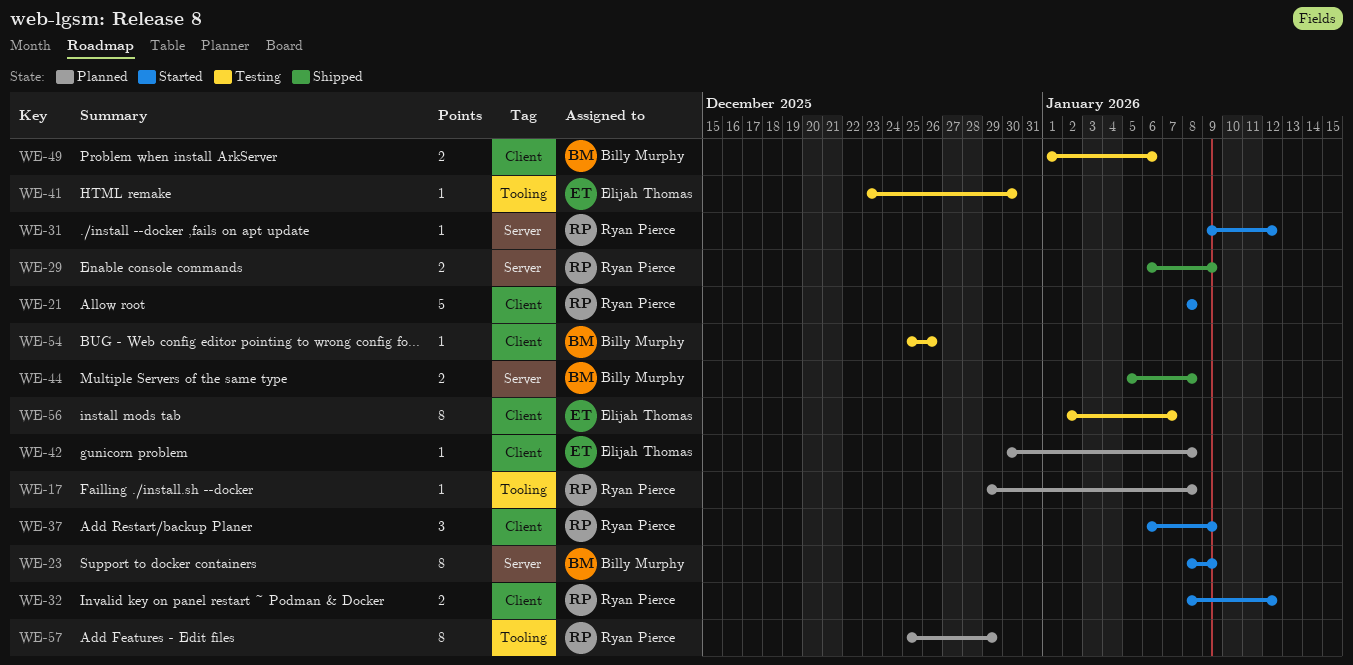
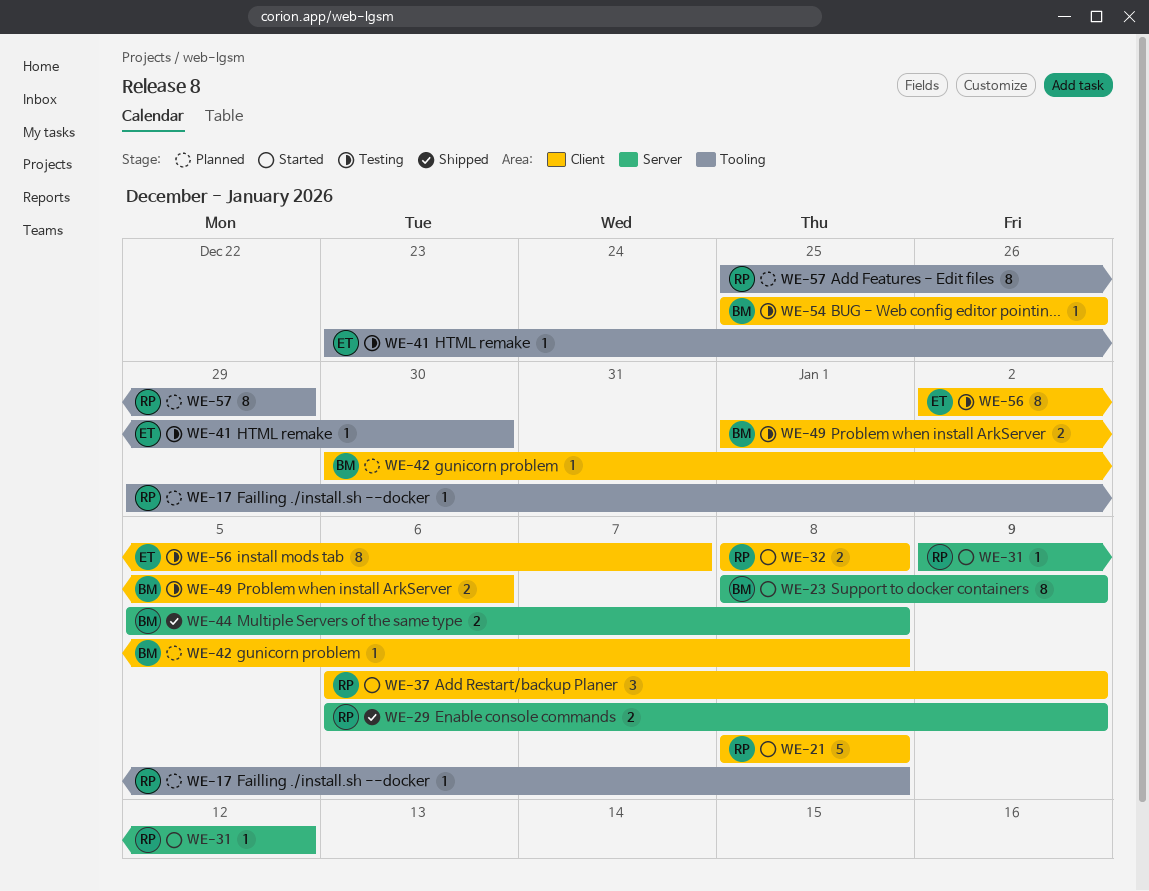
WE-32, due: Jan 12 -> Jan 8
WE-42, owner: Elijah Thomas -> Billy Murphy

